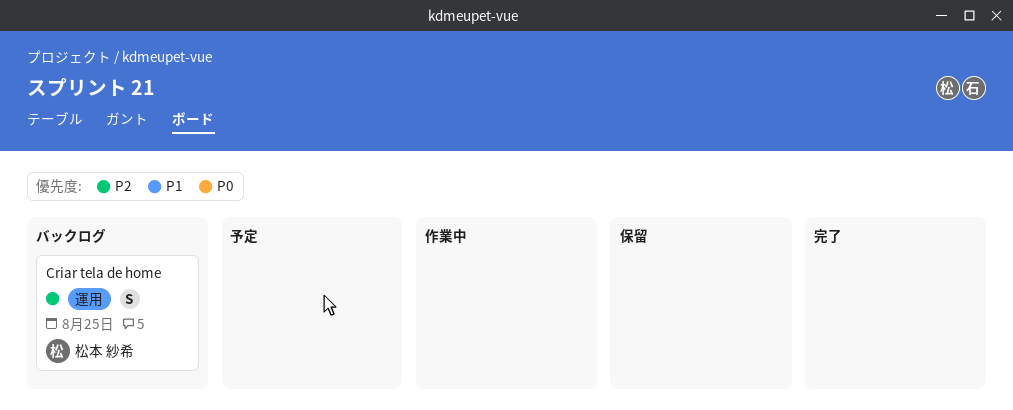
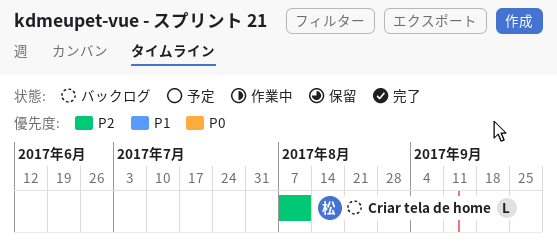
Criar tela de home, estimate: S -> L
Criar tela de home, due: Aug 25 -> Aug 11

